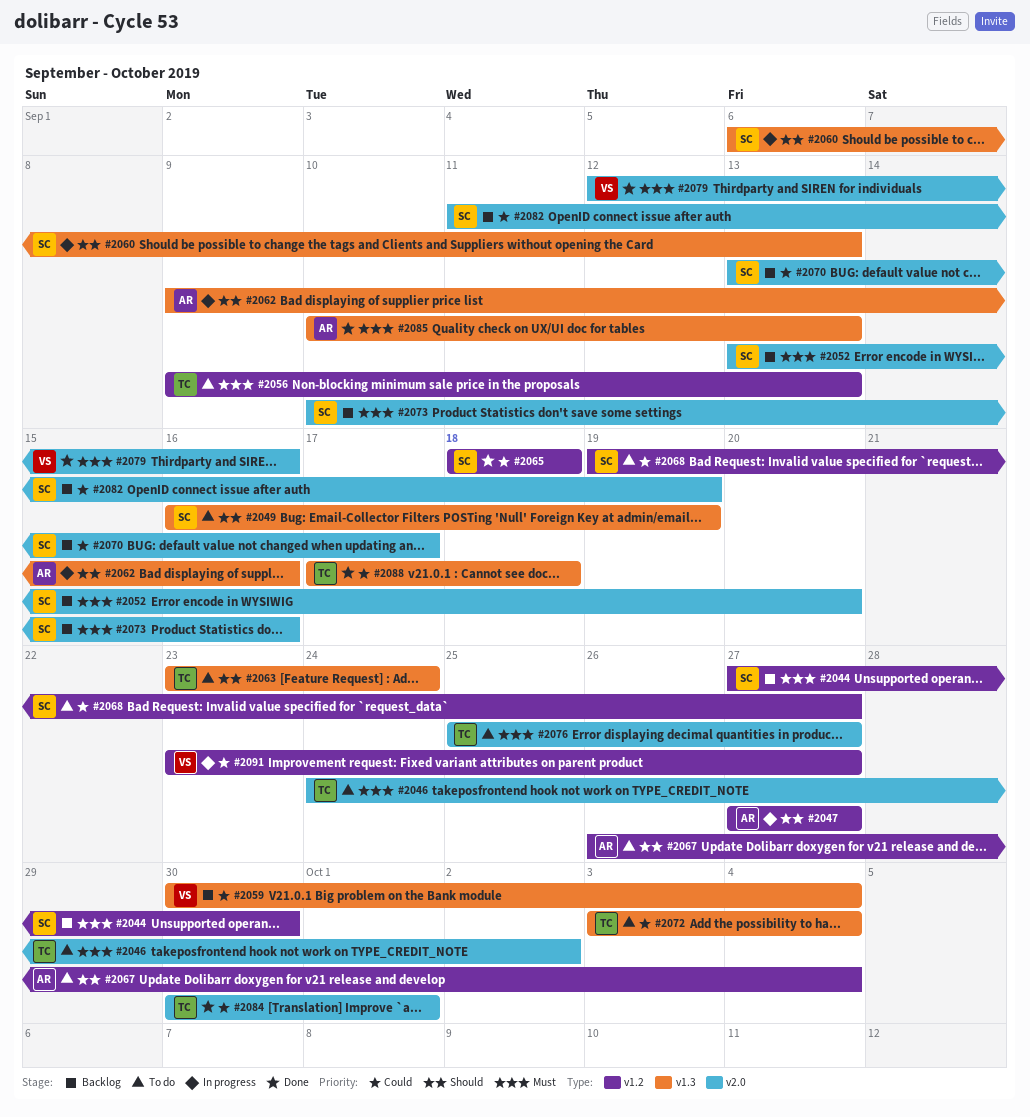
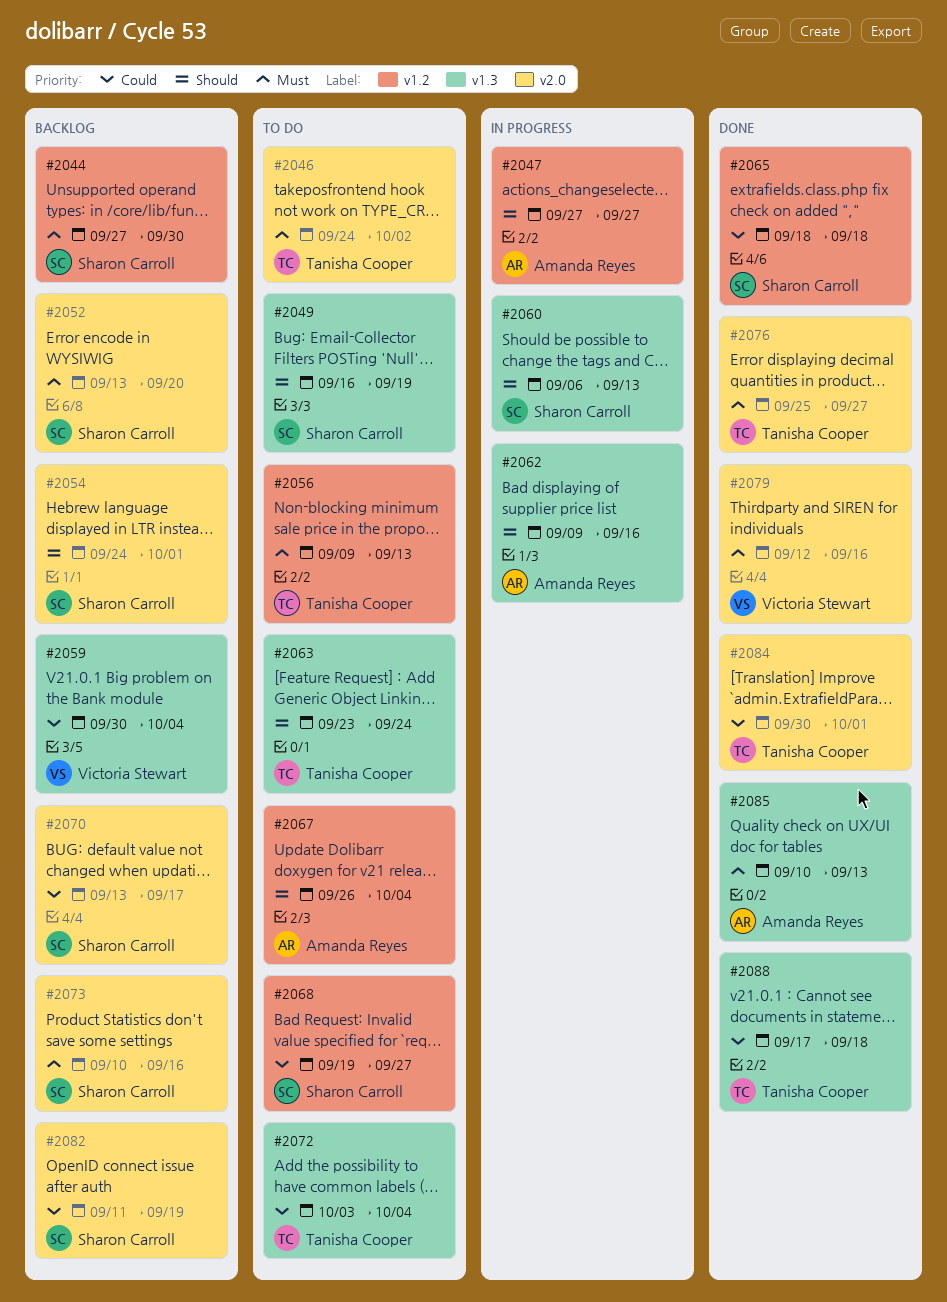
#2054: none -> present
#2076, status: To do -> Done
#2091: present -> none

